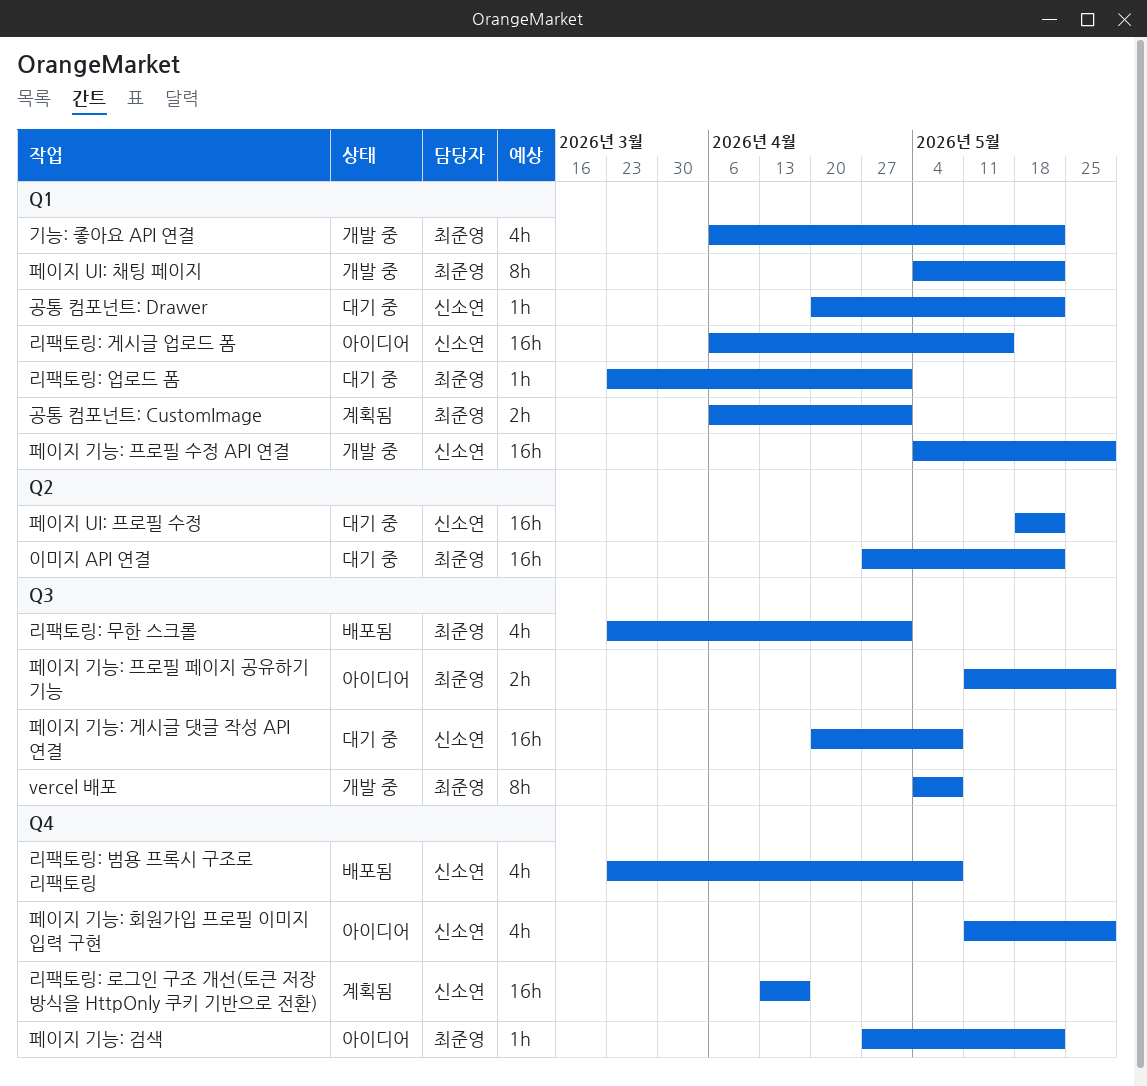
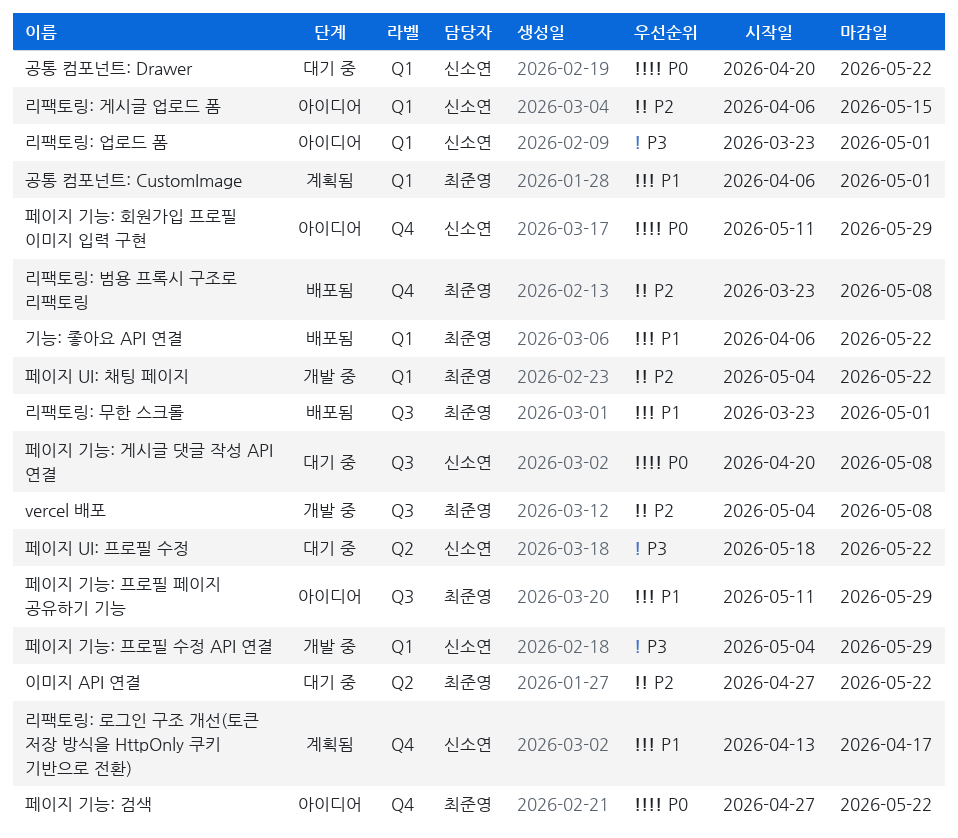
기능: 좋아요 API 연결, status: 개발 중 -> 배포됨
리팩토링: 범용 프록시 구조로 리팩토링, owner: 신소연 -> 최준영
리팩토링: 업로드 폼, status: 대기 중 -> 아이디어
리팩토링: 업로드 폼, owner: 최준영 -> 신소연

